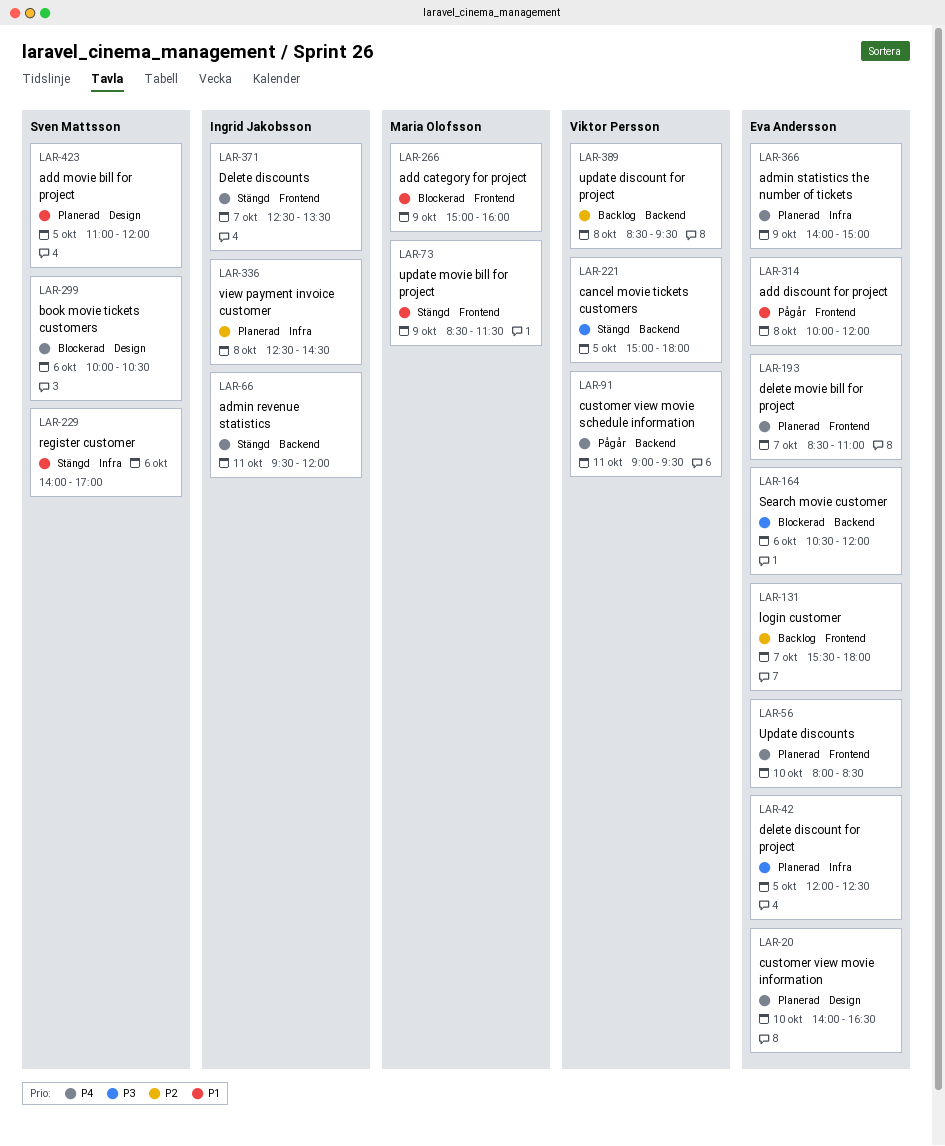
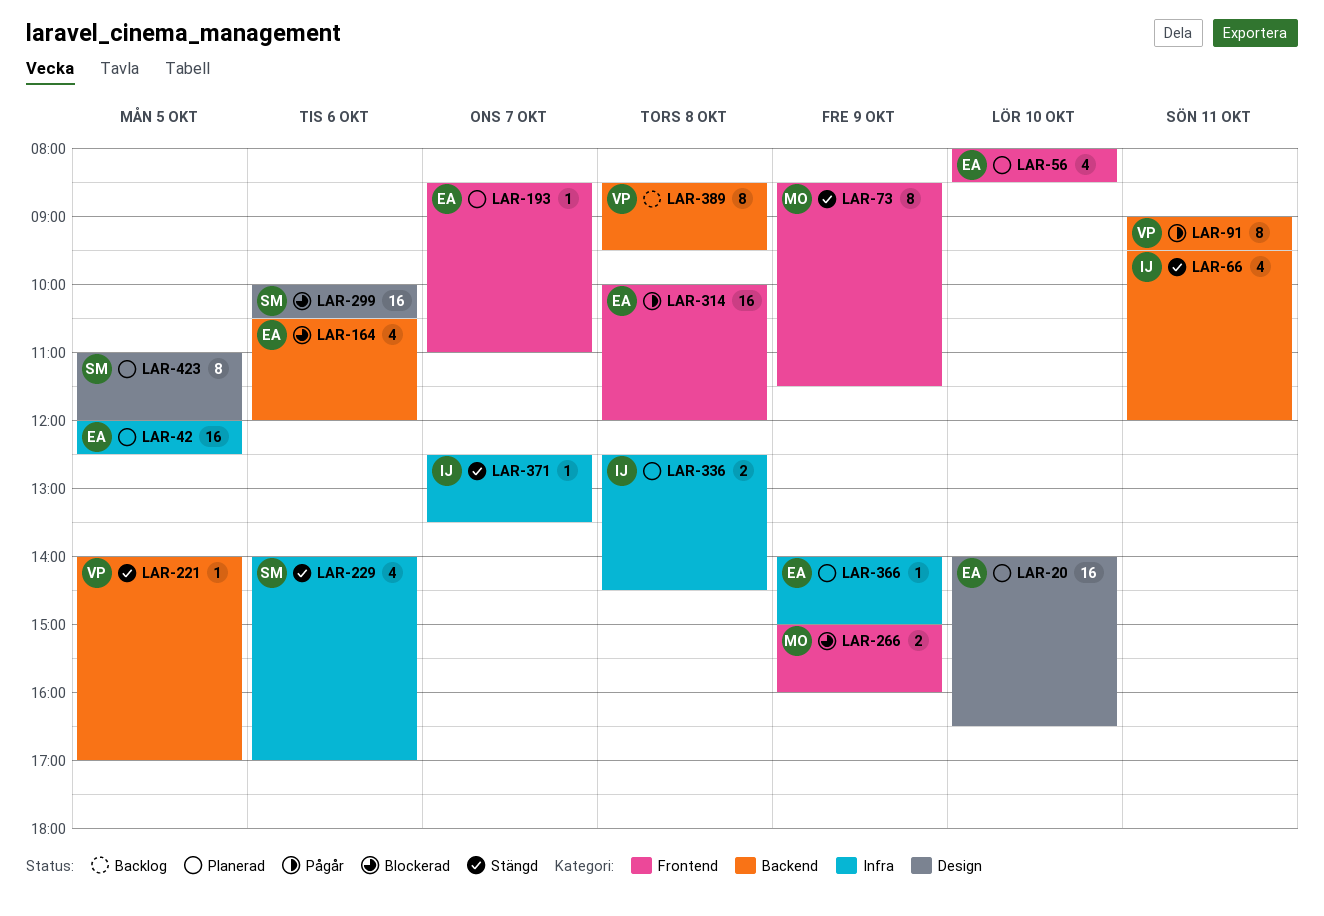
LAR-131: present -> none
LAR-221, begins: 15:00 -> 14:00
LAR-221, ends: 18:00 -> 17:00
LAR-371, label: Frontend -> Infra

